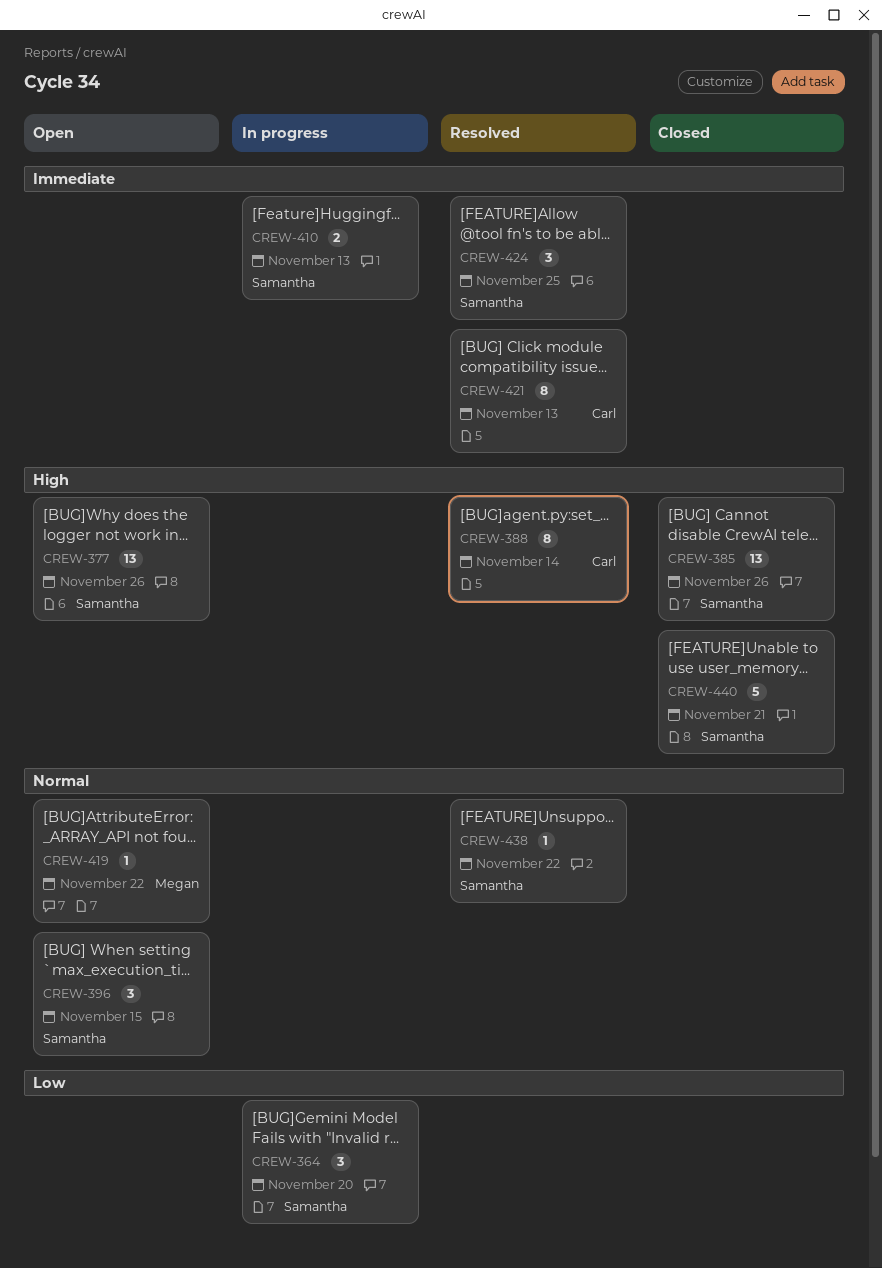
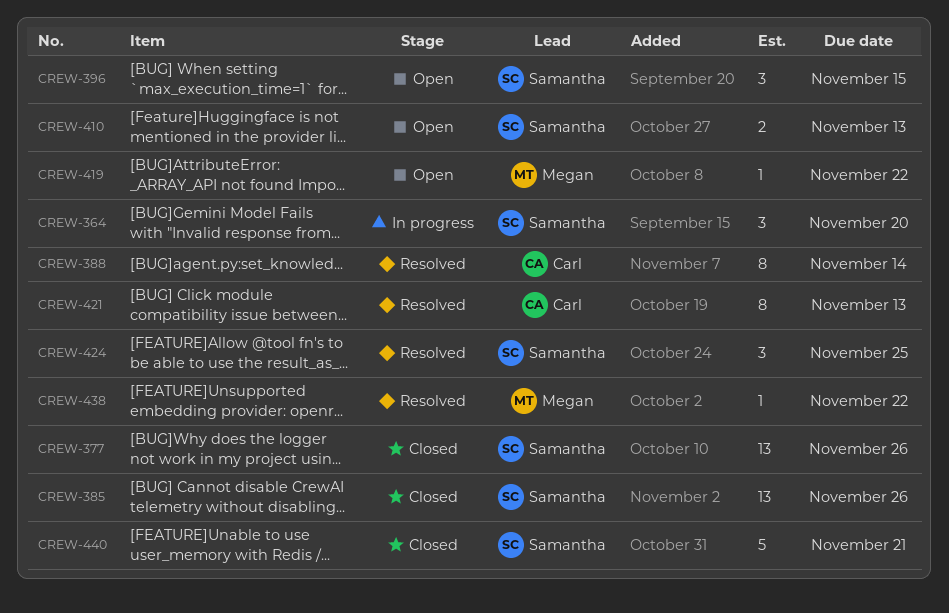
CREW-377, status: Open -> Closed
CREW-410, status: In progress -> Open
CREW-438, owner: Samantha -> Megan

